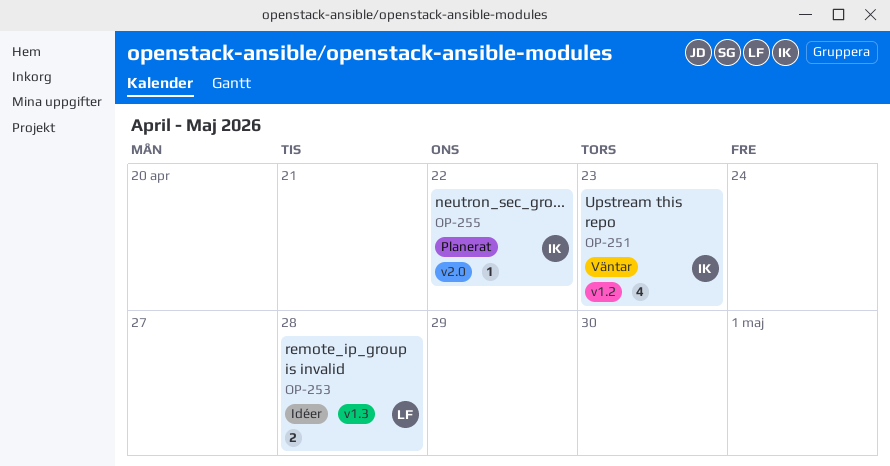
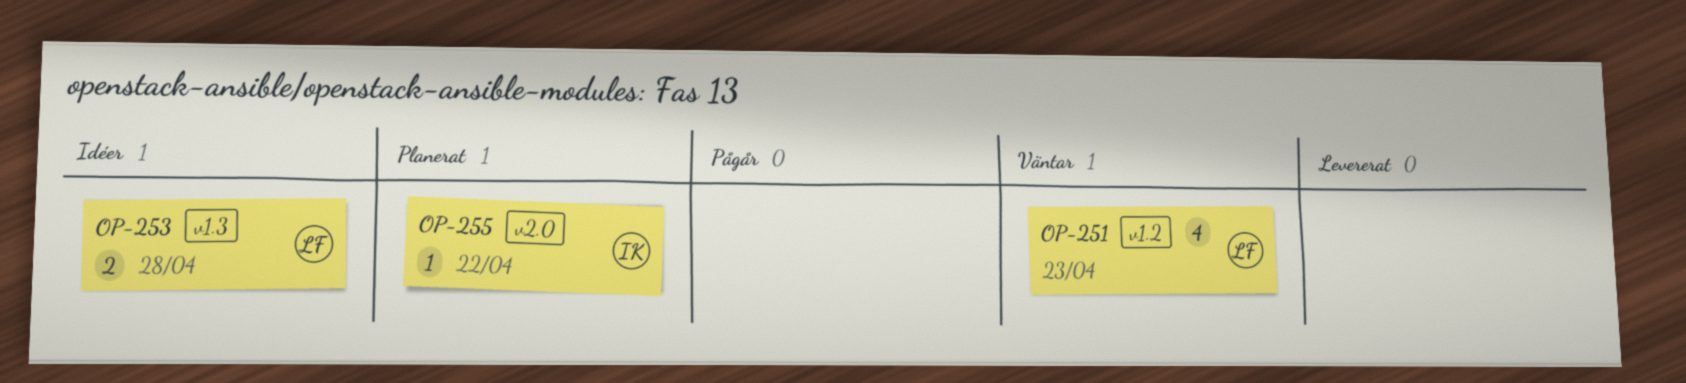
OP-251, owner: IK -> LF

